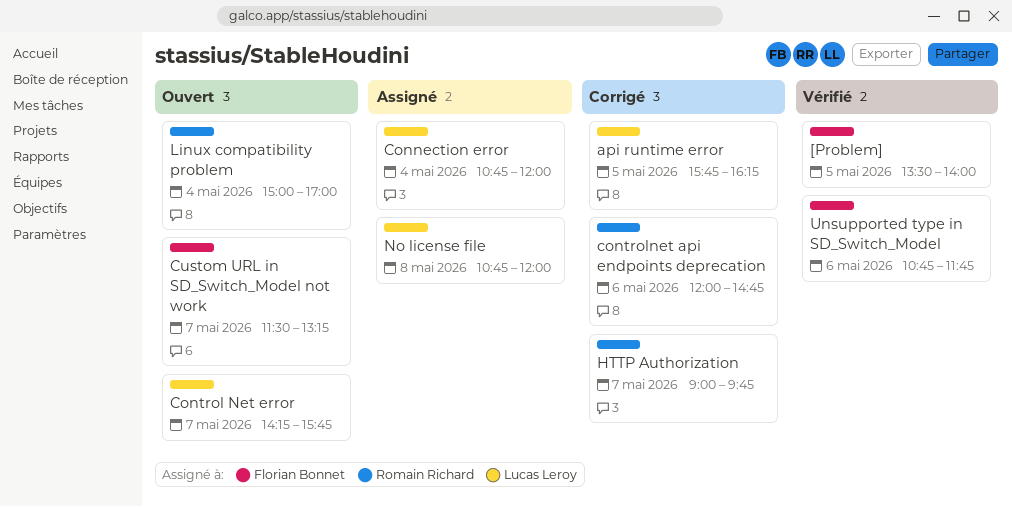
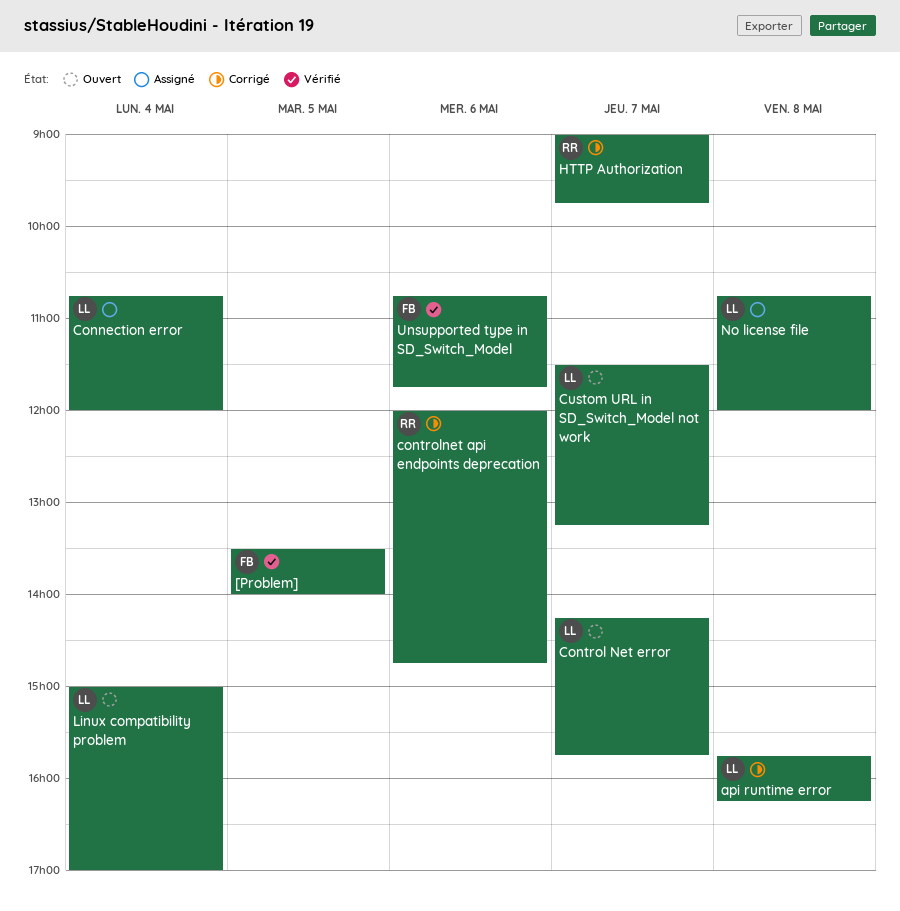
api runtime error, day: May 5 -> May 8
Custom URL in SD_Switch_Model not work, owner: Florian Bonnet -> Lucas Leroy
Linux compatibility problem, owner: Romain Richard -> Lucas Leroy

